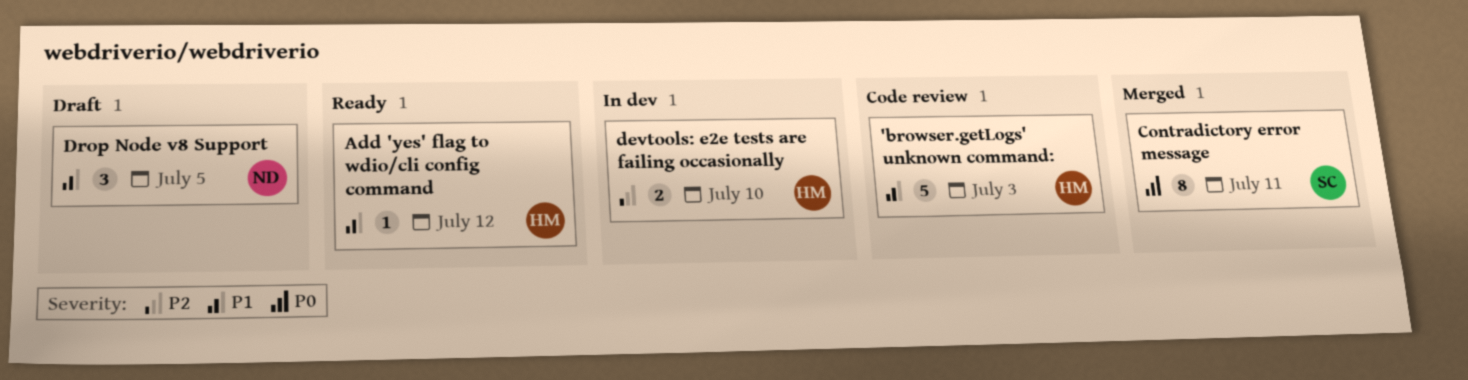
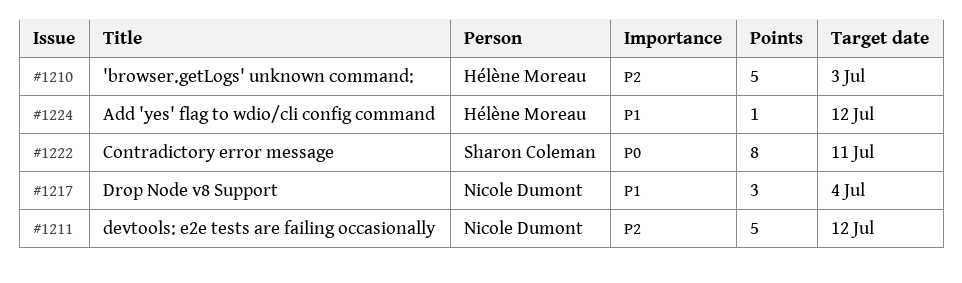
'browser.getLogs' unknown command:, priority: P1 -> P2
devtools: e2e tests are failing occasionally, owner: Hélène Moreau -> Nicole Dumont
devtools: e2e tests are failing occasionally, estimate: 2 -> 5
devtools: e2e tests are failing occasionally, due: Jul 10 -> Jul 12
Drop Node v8 Support, due: Jul 5 -> Jul 4

